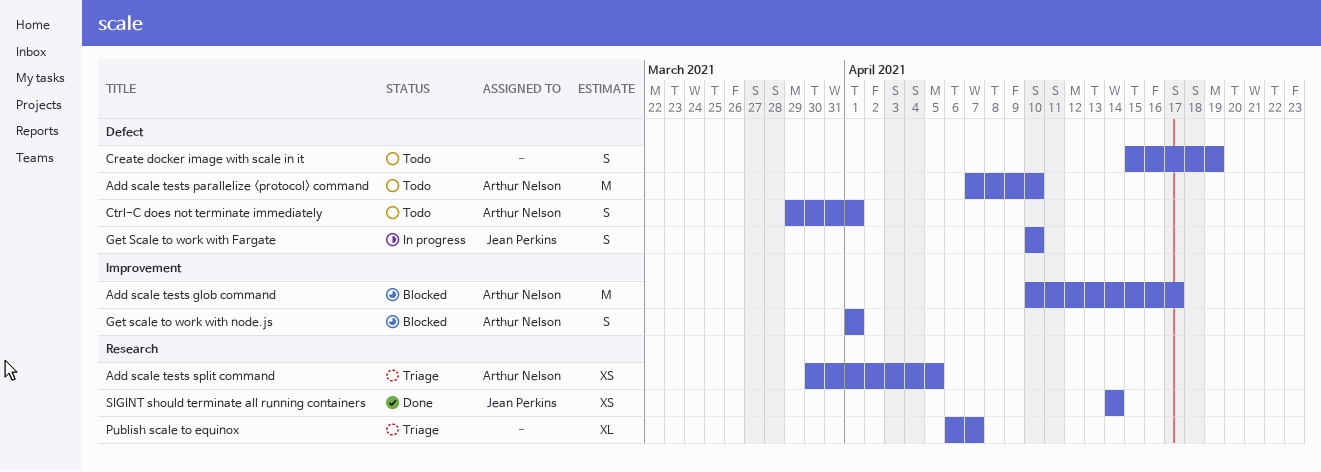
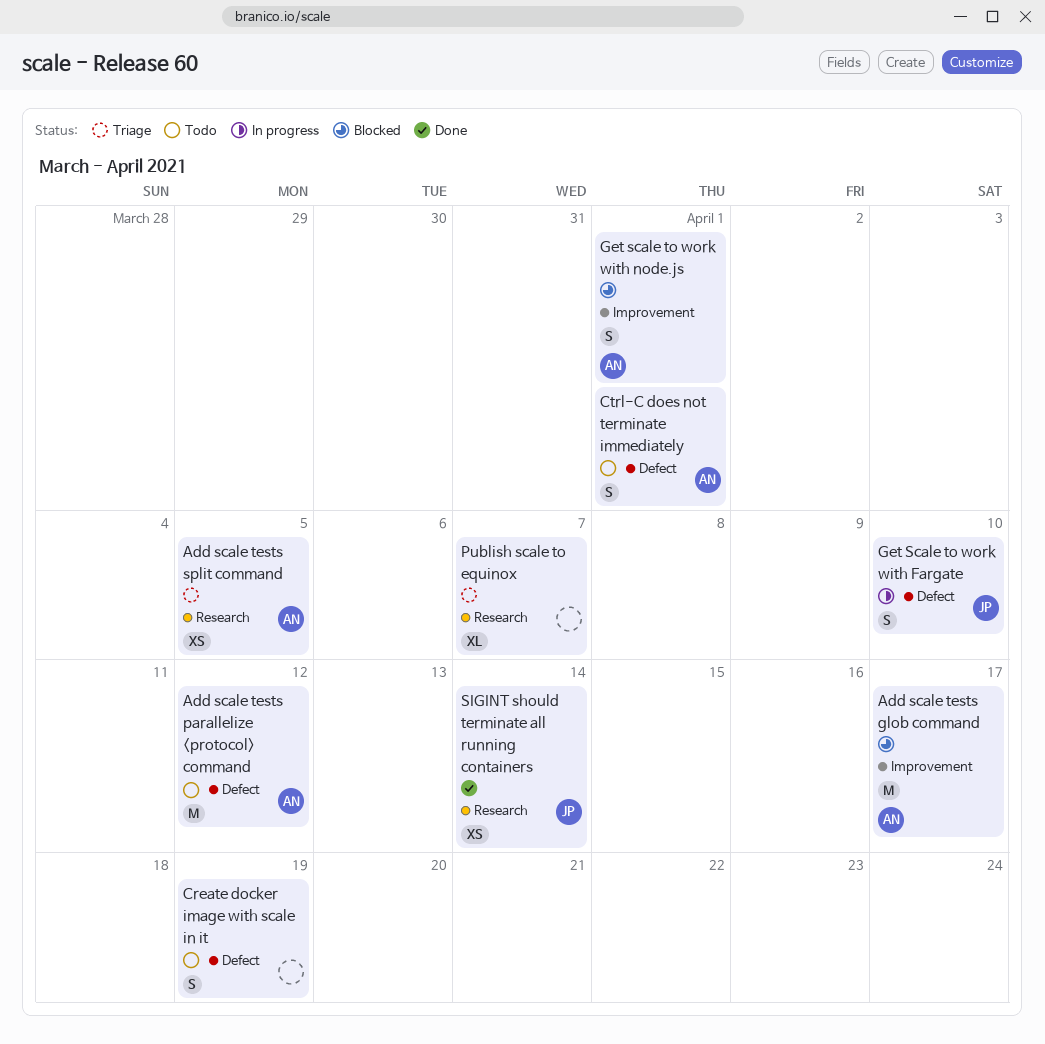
Add scale tests parallelize <protocol> command, due: Apr 10 -> Apr 12

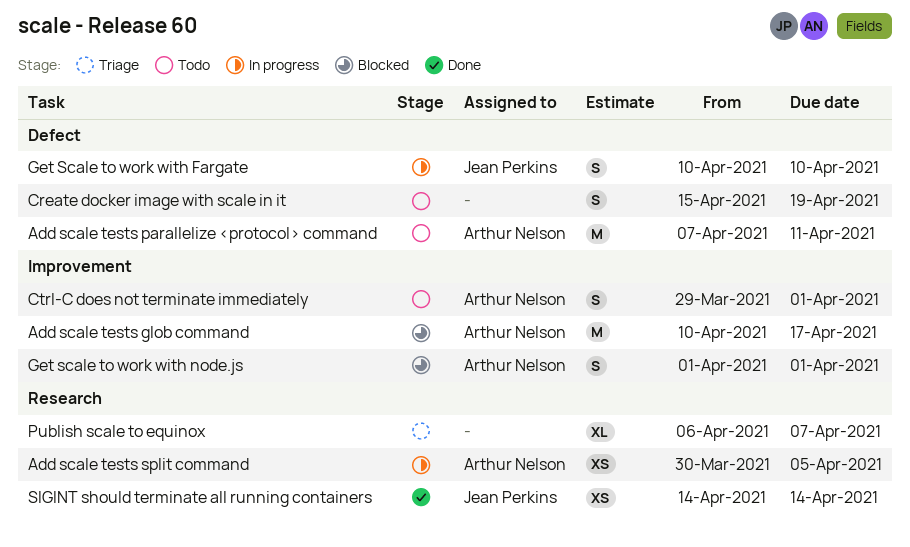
Add scale tests parallelize <protocol> command, due: Apr 12 -> Apr 11
Add scale tests split command, status: Triage -> In progress
Ctrl-C does not terminate immediately, label: Defect -> Improvement

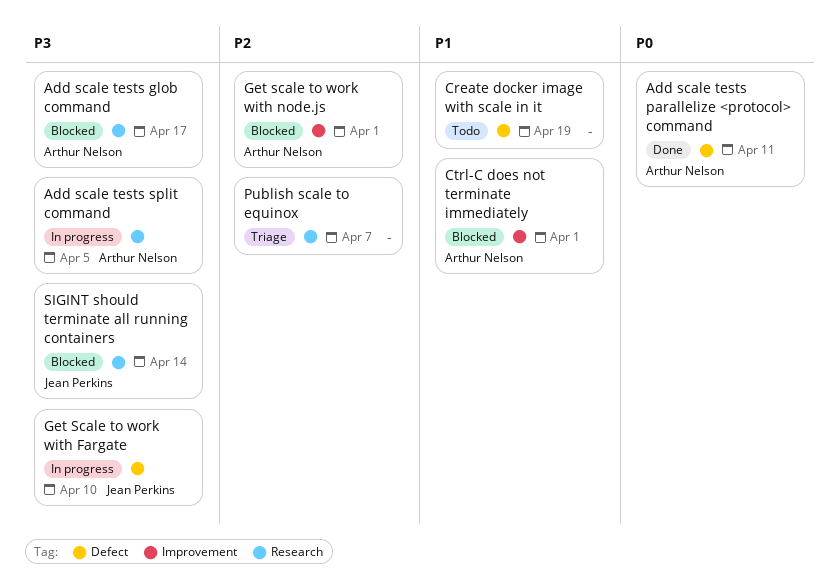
Add scale tests glob command, label: Improvement -> Research
Add scale tests parallelize <protocol> command, status: Todo -> Done
Ctrl-C does not terminate immediately, status: Todo -> Blocked
SIGINT should terminate all running containers, status: Done -> Blocked

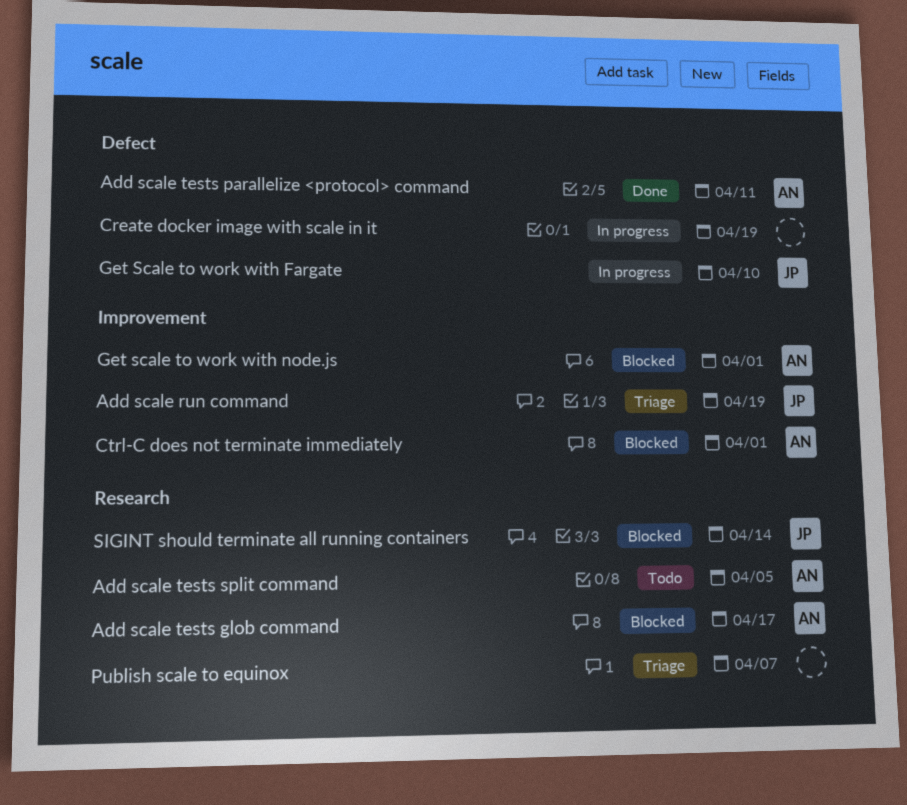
Add scale run command: none -> present
Add scale tests split command, status: In progress -> Todo
Create docker image with scale in it, status: Todo -> In progress

